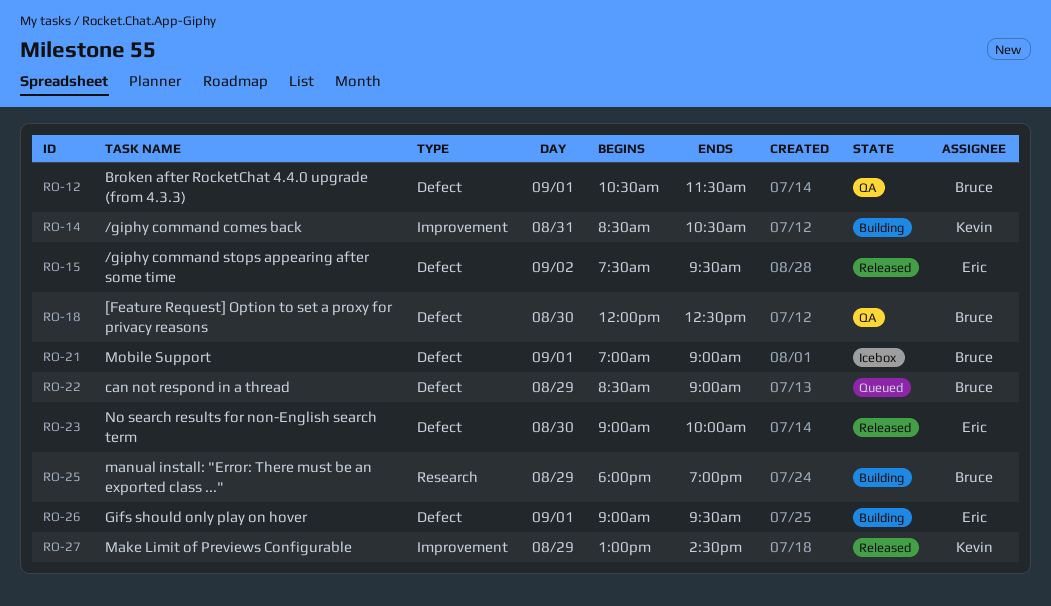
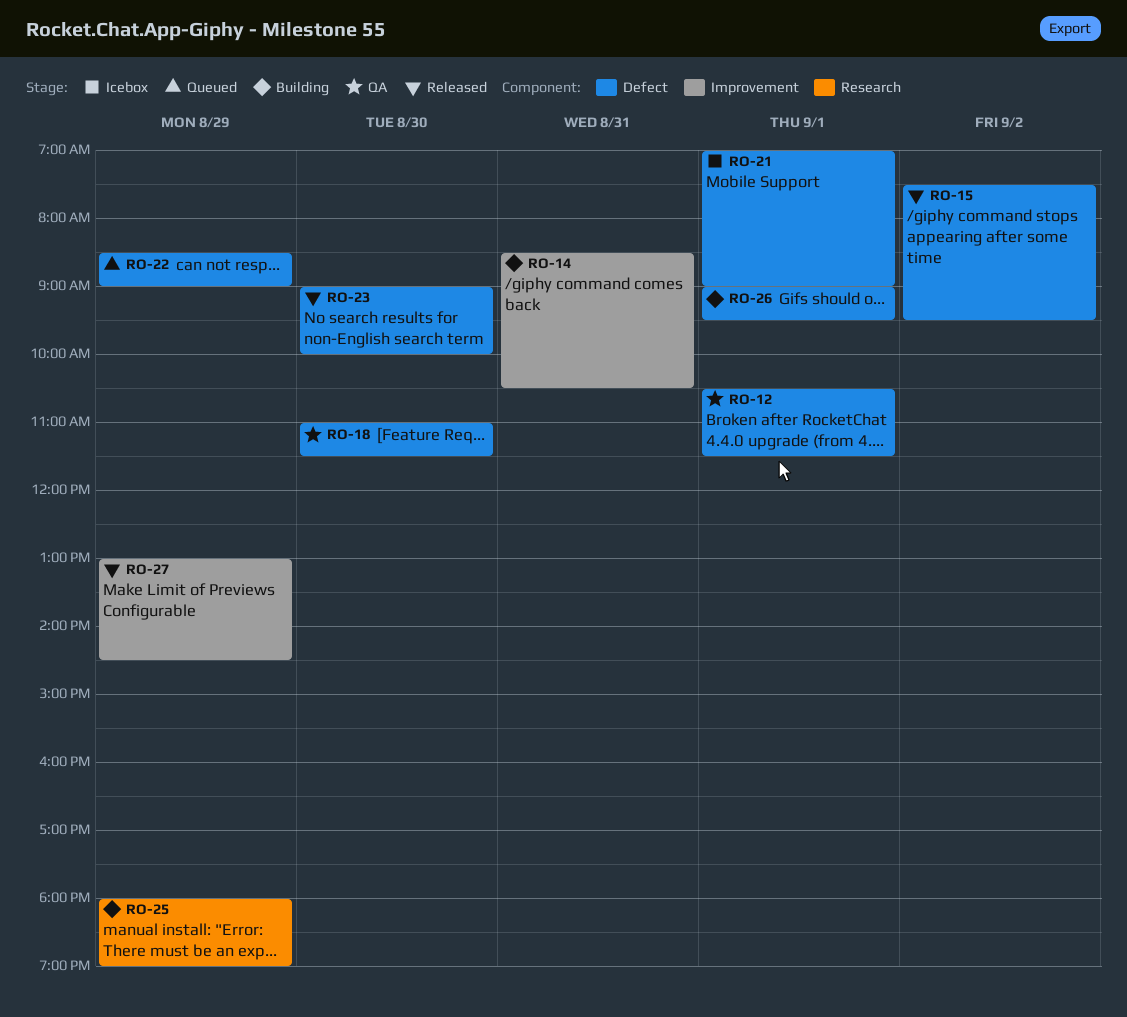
RO-18, begins: 12:00 -> 11:00
RO-18, ends: 12:30 -> 11:30

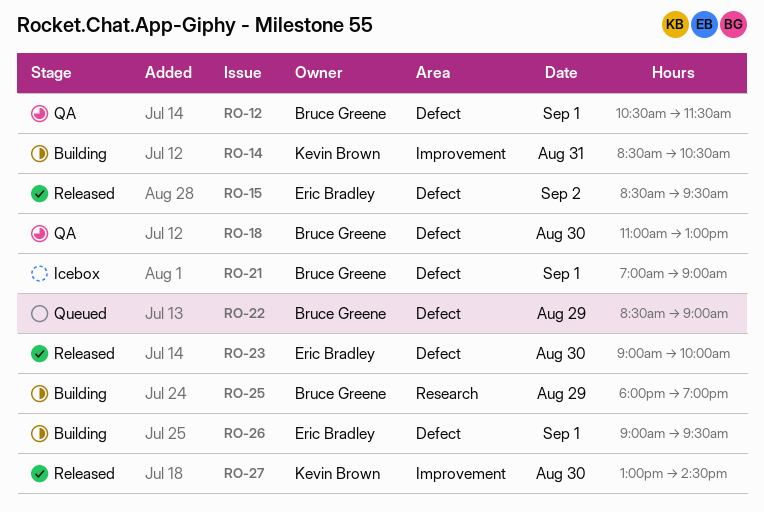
RO-15, begins: 07:30 -> 08:30
RO-18, ends: 11:30 -> 13:00
RO-27, day: Aug 29 -> Aug 30

